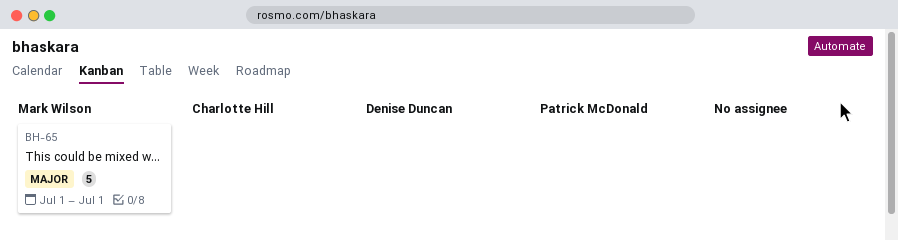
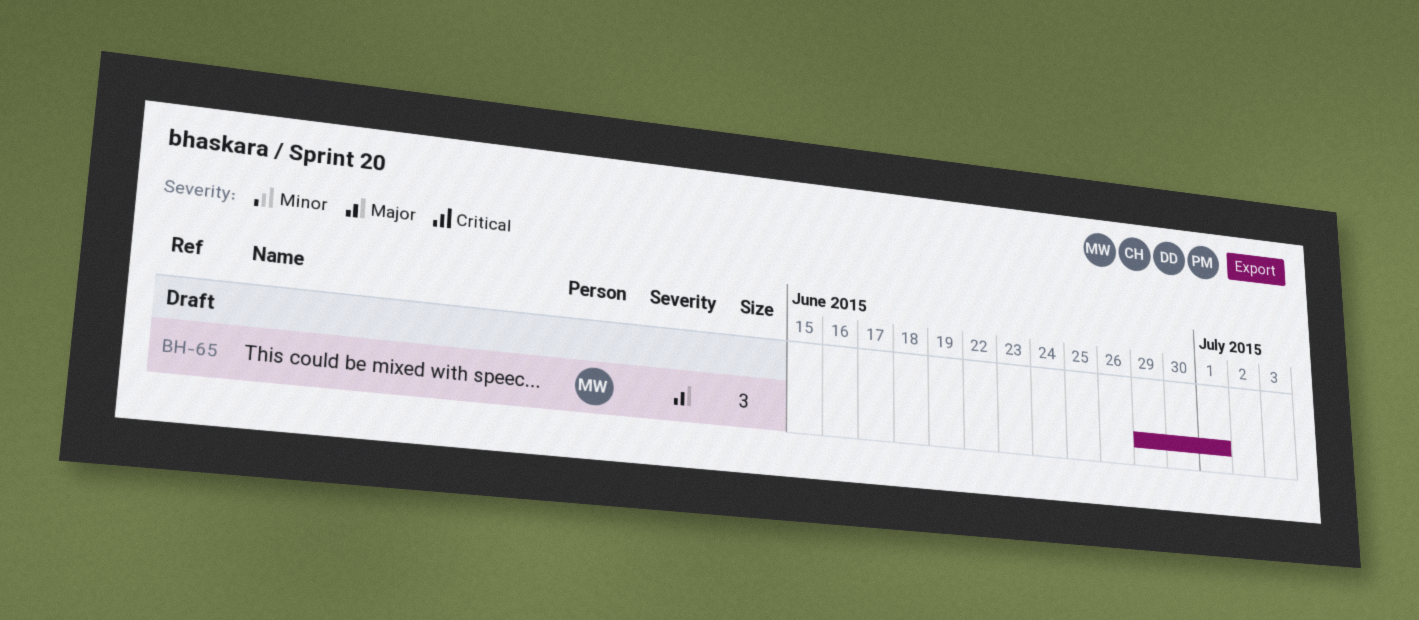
BH-65, estimate: 5 -> 3
BH-65, start: Jul 1 -> Jun 29

